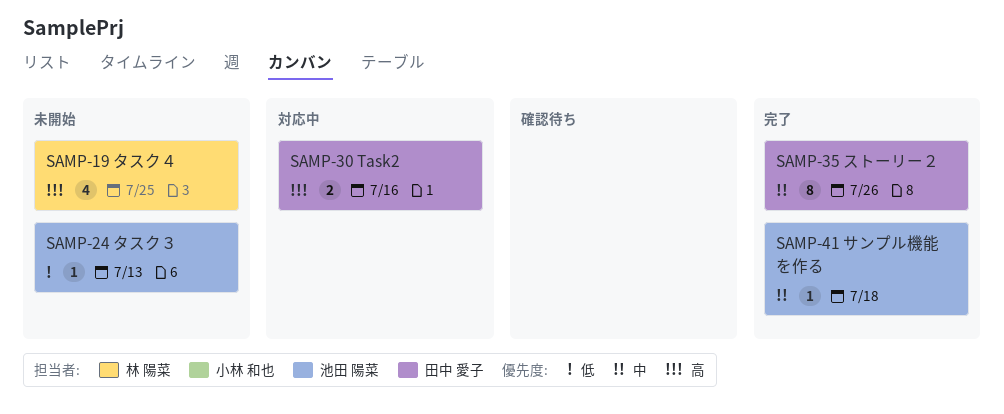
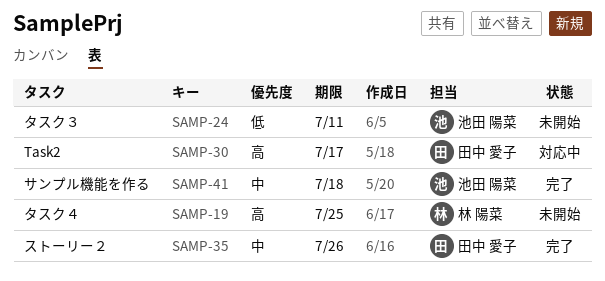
SAMP-24, due: Jul 13 -> Jul 11
SAMP-30, due: Jul 16 -> Jul 17

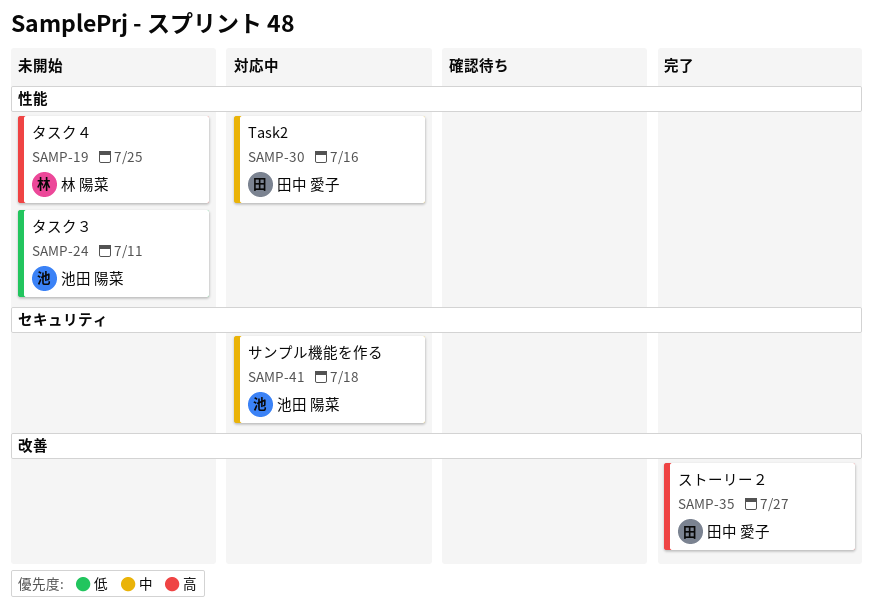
SAMP-30, priority: 高 -> 中
SAMP-30, due: Jul 17 -> Jul 16
SAMP-35, priority: 中 -> 高
SAMP-35, due: Jul 26 -> Jul 27
SAMP-41, status: 完了 -> 対応中

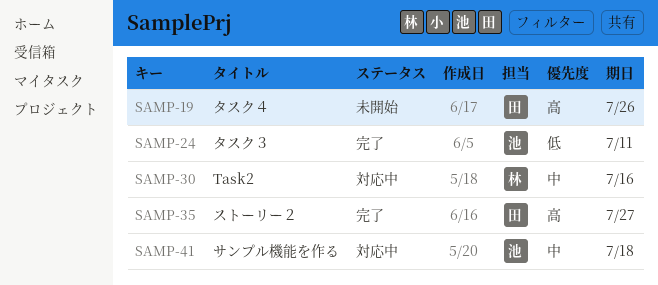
SAMP-19, owner: 林 陽菜 -> 田中 愛子
SAMP-19, due: Jul 25 -> Jul 26
SAMP-24, status: 未開始 -> 完了
SAMP-30, owner: 田中 愛子 -> 林 陽菜

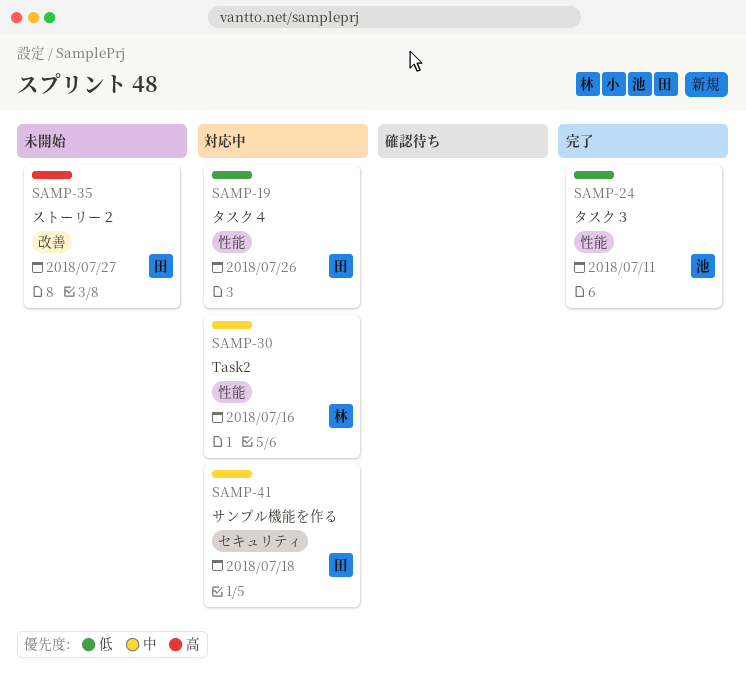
SAMP-19, status: 未開始 -> 対応中
SAMP-19, priority: 高 -> 低
SAMP-35, status: 完了 -> 未開始
SAMP-41, owner: 池 -> 田

